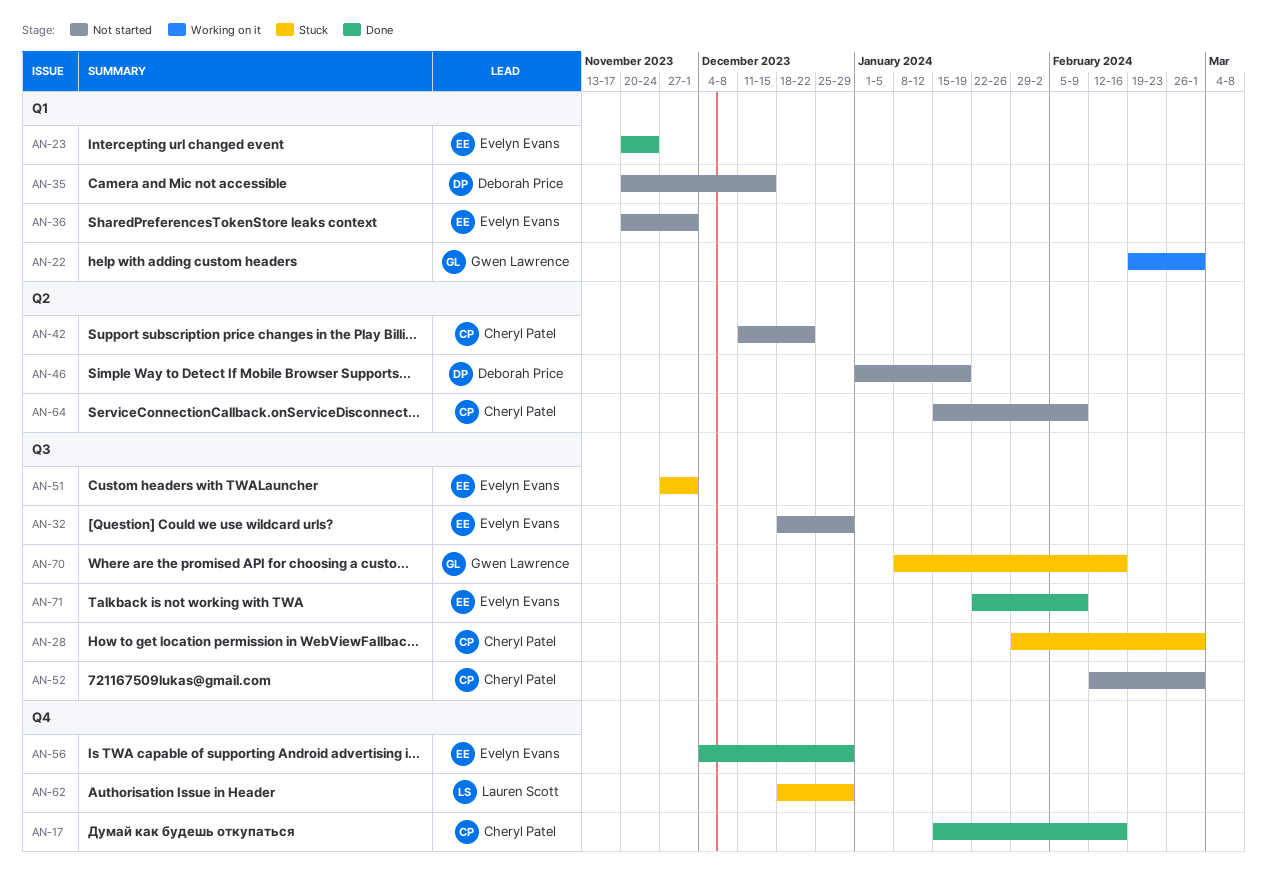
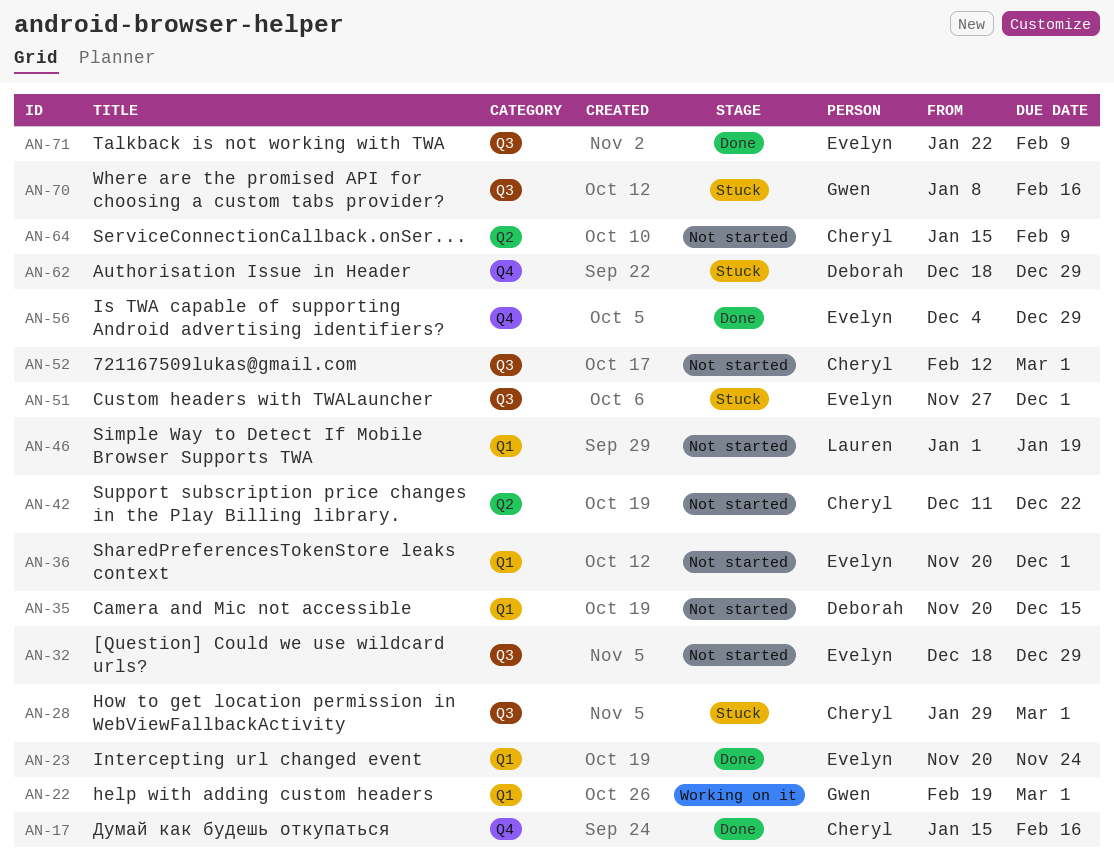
AN-46, owner: Deborah Price -> Lauren Scott
AN-46, label: Q2 -> Q1
AN-62, owner: Lauren Scott -> Deborah Price

